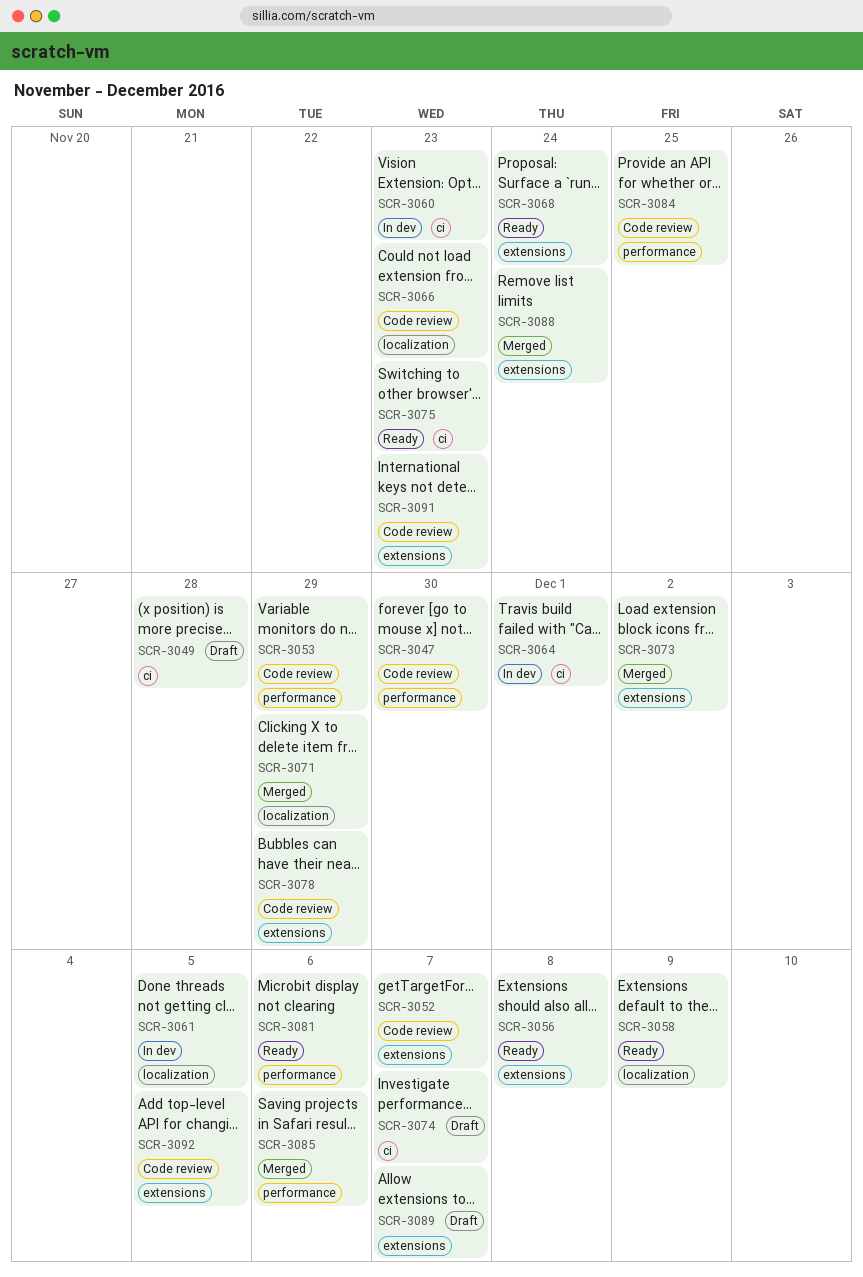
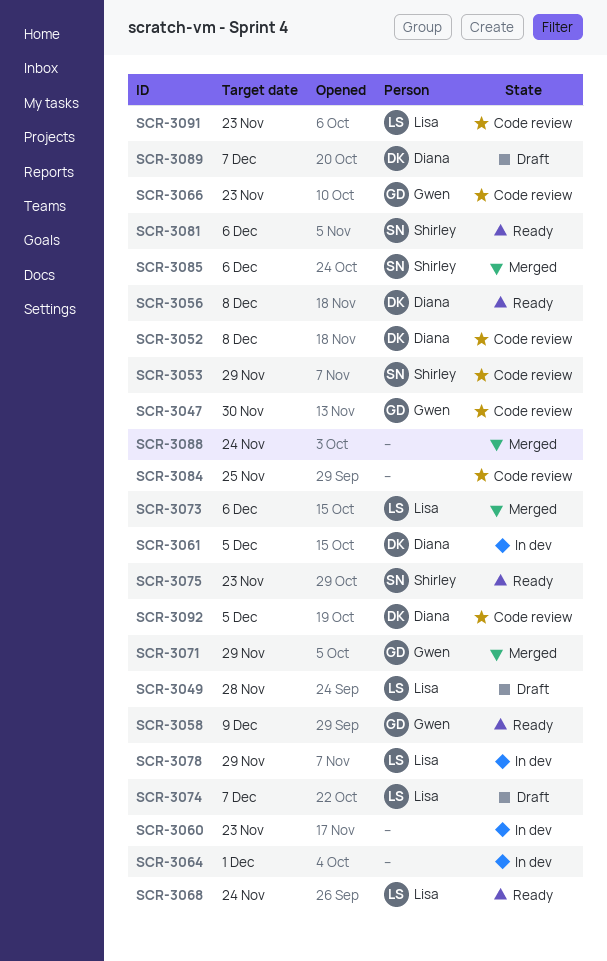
SCR-3052, due: Dec 7 -> Dec 8
SCR-3073, due: Dec 2 -> Dec 6
SCR-3078, status: Code review -> In dev

